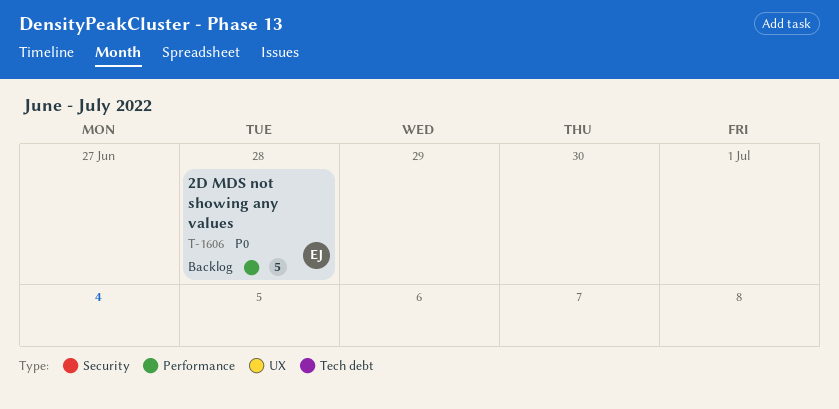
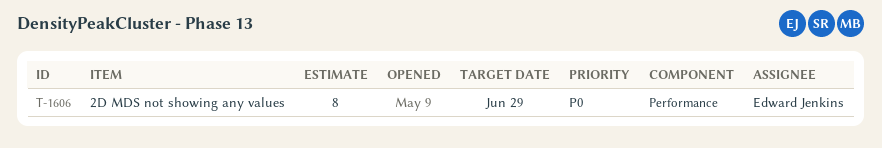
T-1606, estimate: 5 -> 8
T-1606, due: Jun 28 -> Jun 29

